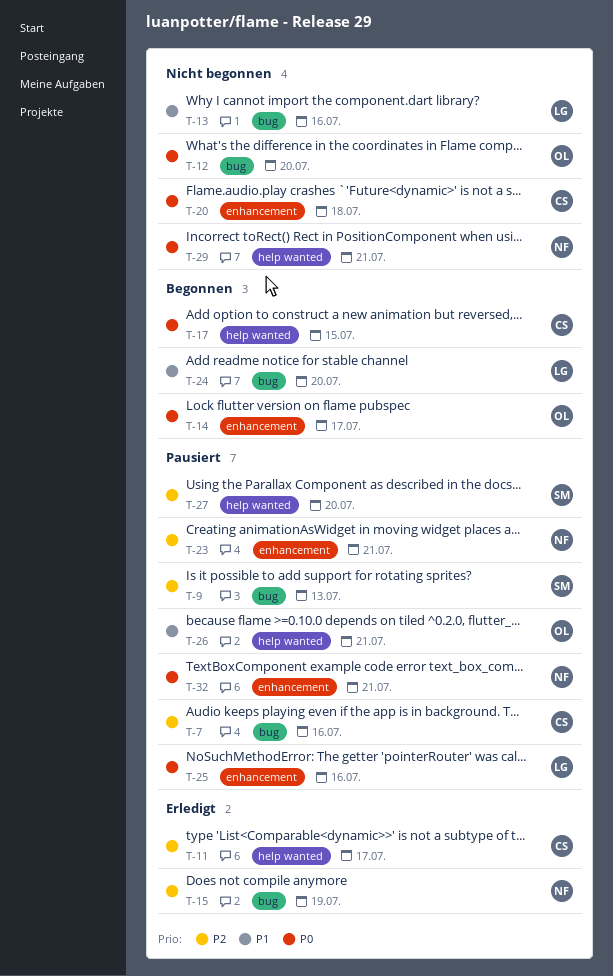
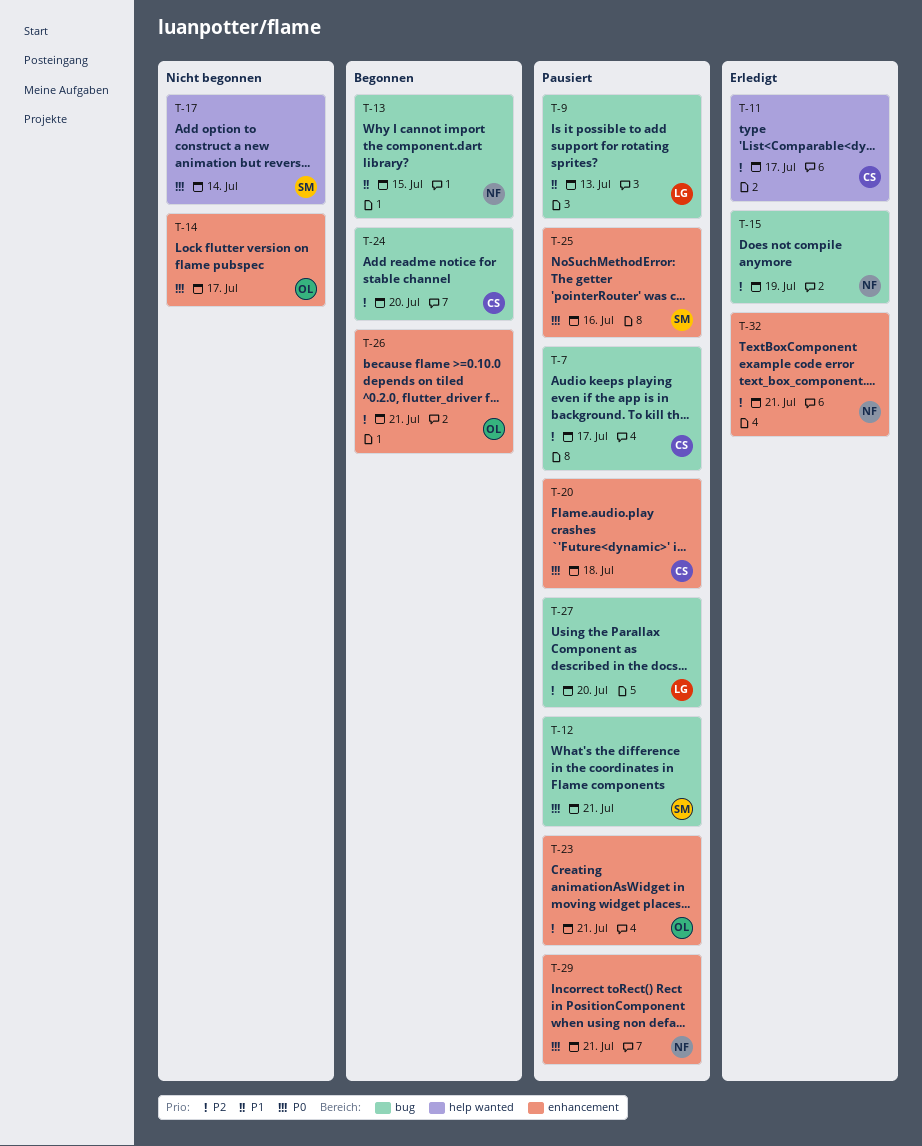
T-7, due: Jul 16 -> Jul 17
T-9, owner: SM -> LG
T-9, priority: P2 -> P1
T-12, status: Nicht begonnen -> Pausiert
T-12, owner: OL -> SM
T-12, due: Jul 20 -> Jul 21
T-13, status: Nicht begonnen -> Begonnen
T-13, owner: LG -> NF
T-13, due: Jul 16 -> Jul 15
T-14, status: Begonnen -> Nicht begonnen
T-17, status: Begonnen -> Nicht begonnen
T-17, owner: CS -> SM
T-17, due: Jul 15 -> Jul 14
T-20, status: Nicht begonnen -> Pausiert
T-23, owner: NF -> OL
T-24, owner: LG -> CS
T-24, priority: P1 -> P2
T-25, owner: LG -> SM
T-26, status: Pausiert -> Begonnen
T-26, priority: P1 -> P2
T-26, label: help wanted -> enhancement
T-27, owner: SM -> LG
T-27, label: help wanted -> bug
T-29, status: Nicht begonnen -> Pausiert
T-29, label: help wanted -> enhancement
T-32, status: Pausiert -> Erledigt
T-32, priority: P0 -> P2

